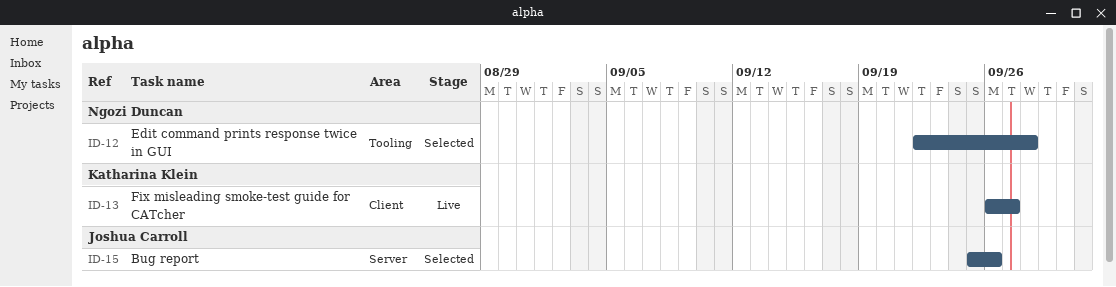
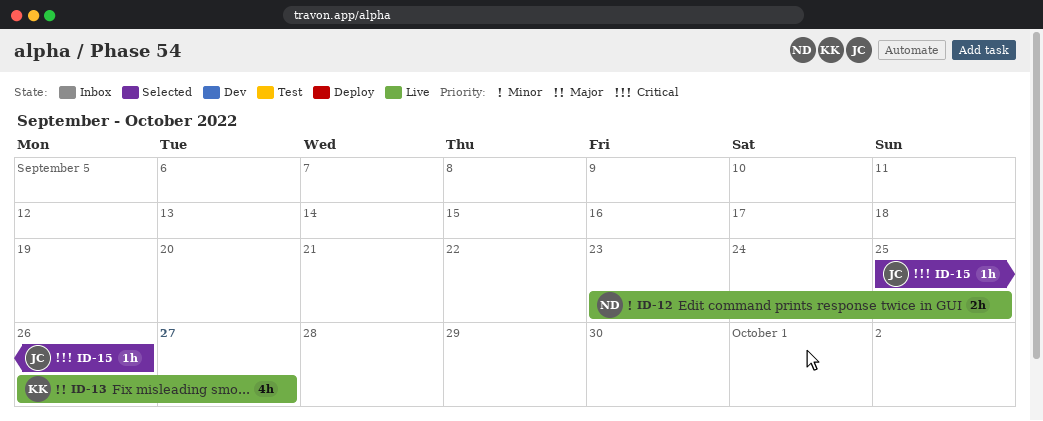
ID-12, status: Selected -> Live
ID-12, start: Sep 22 -> Sep 23
ID-12, due: Sep 28 -> Sep 25

